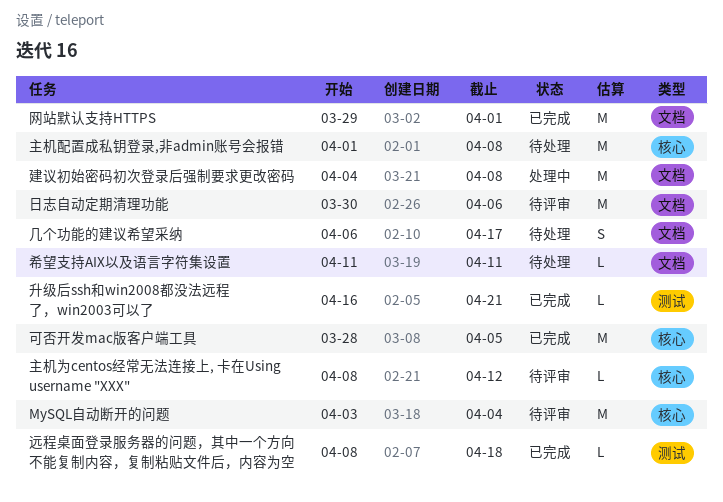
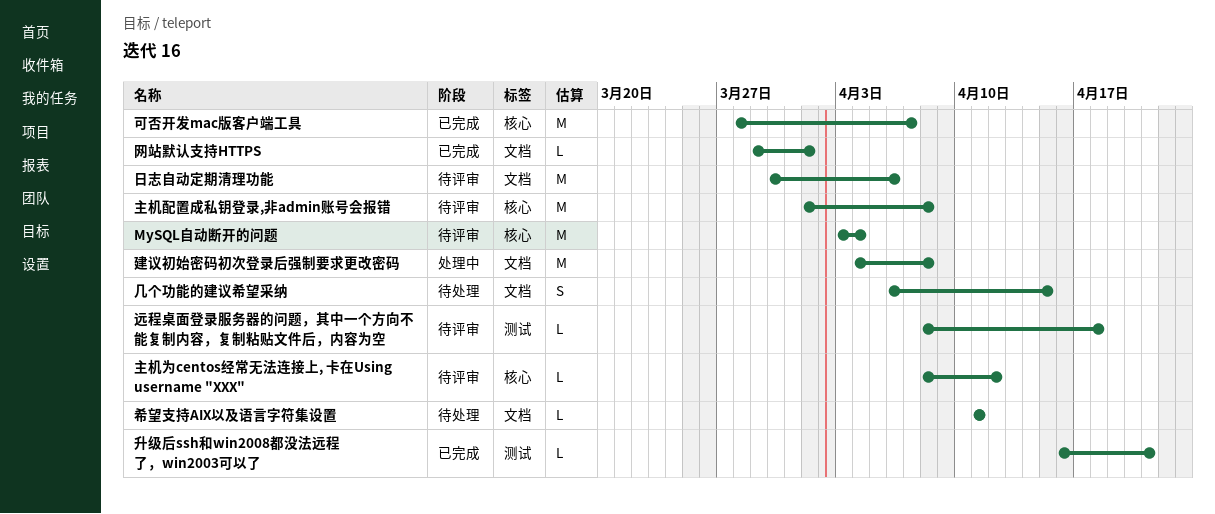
主机配置成私钥登录,非admin账号会报错, status: 待处理 -> 待评审
几个功能的建议希望采纳, due: Apr 17 -> Apr 15
可否开发mac版客户端工具, due: Apr 5 -> Apr 7
网站默认支持HTTPS, estimate: M -> L
远程桌面登录服务器的问题，其中一个方向不能复制内容，复制粘贴文件后，内容为空, status: 已完成 -> 待评审

